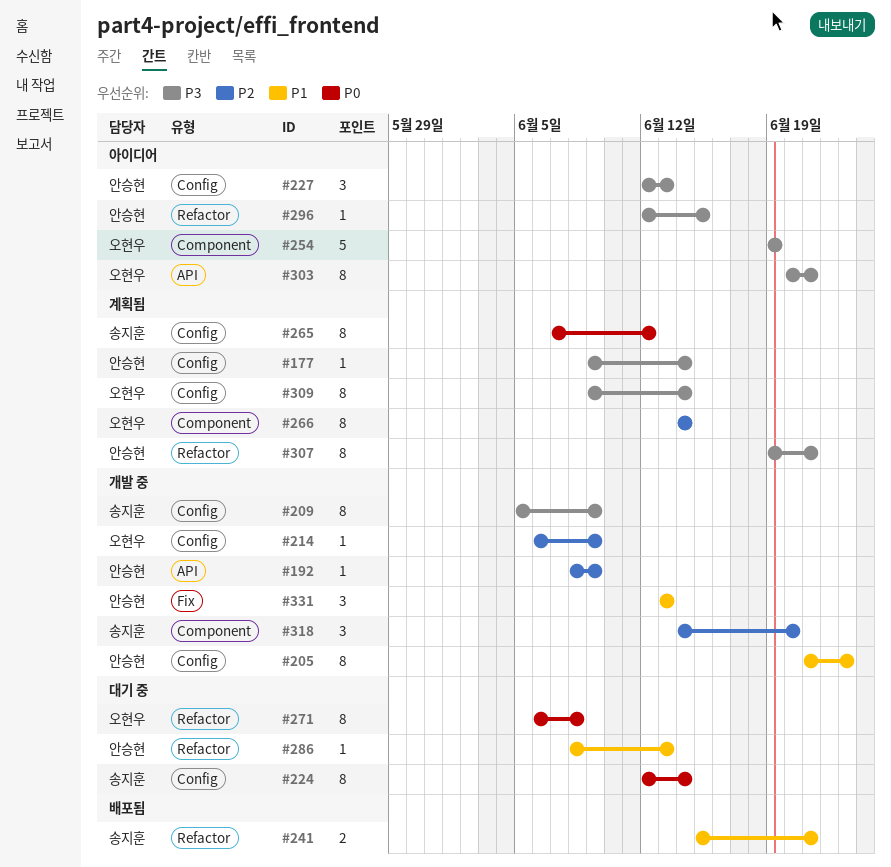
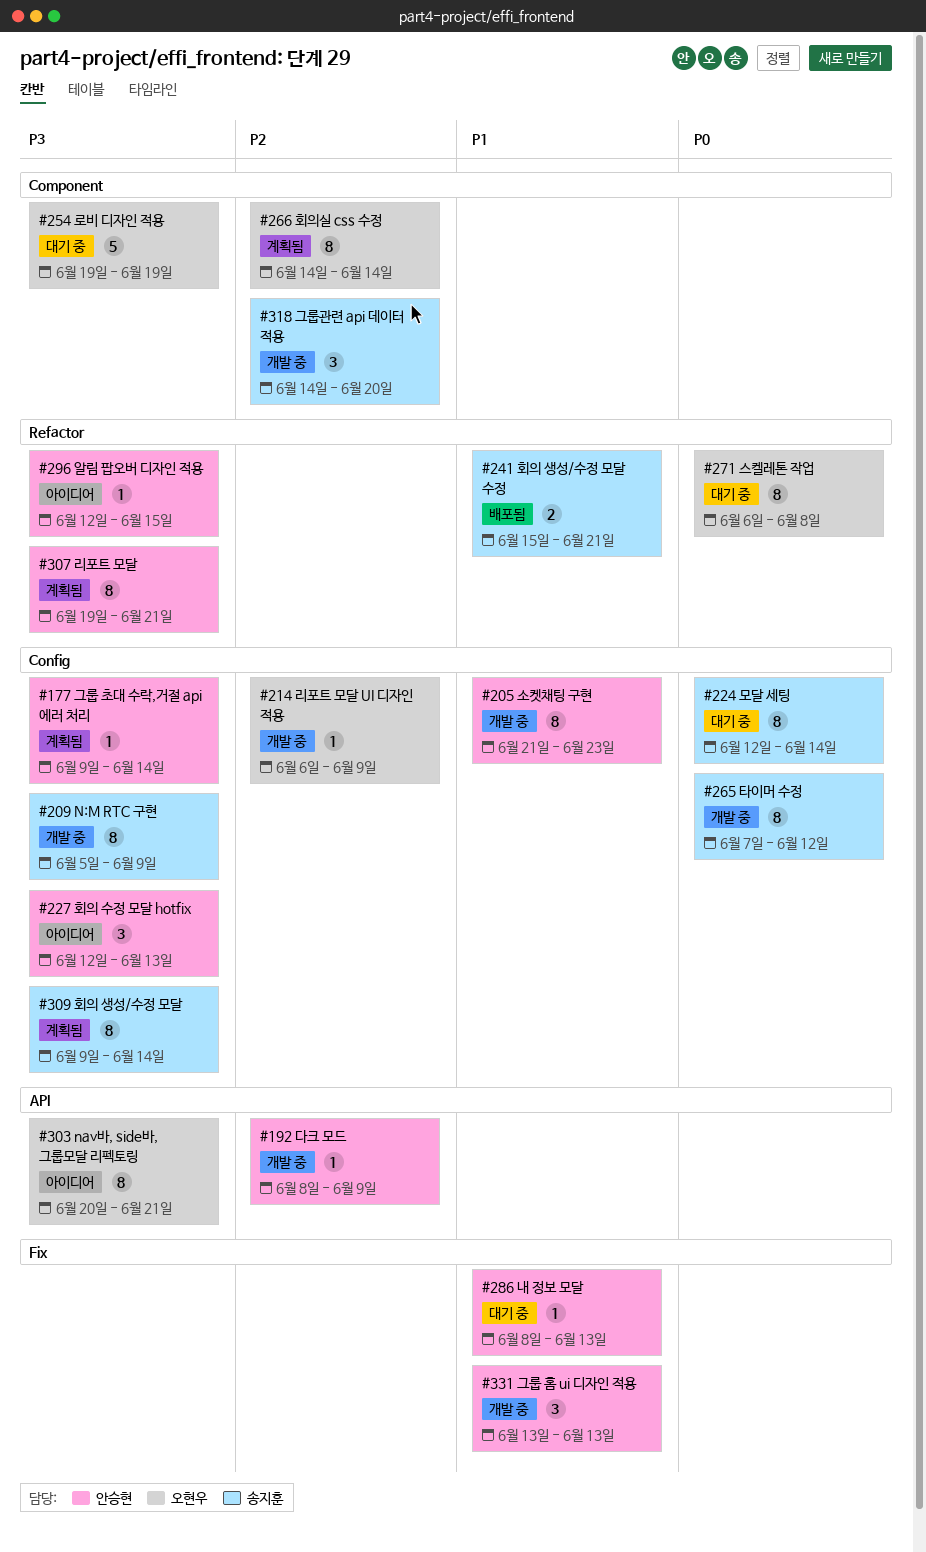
#254, status: 아이디어 -> 대기 중
#265, status: 계획됨 -> 개발 중
#286, label: Refactor -> Fix
#309, owner: 오현우 -> 송지훈

